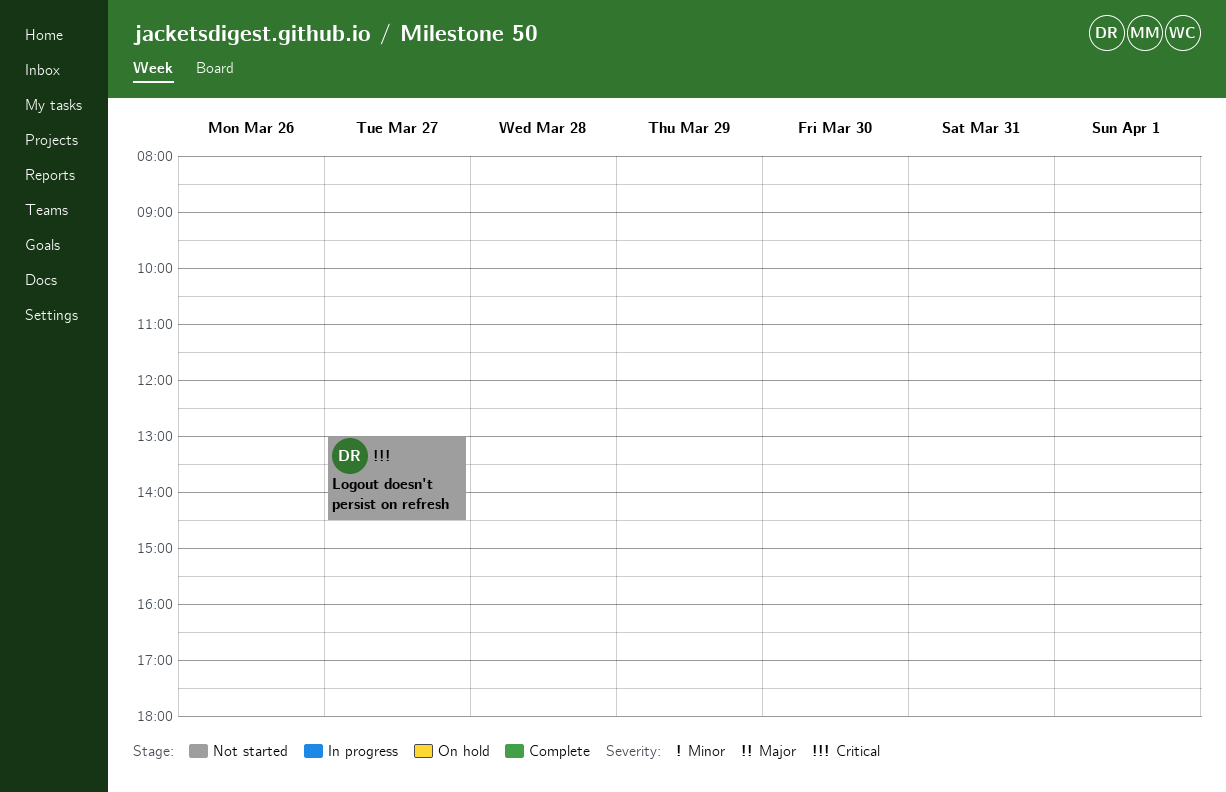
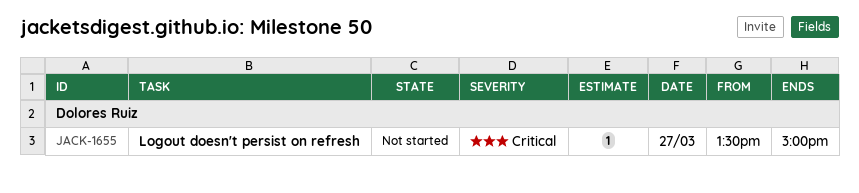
Logout doesn't persist on refresh, begins: 13:00 -> 13:30
Logout doesn't persist on refresh, ends: 14:30 -> 15:00

